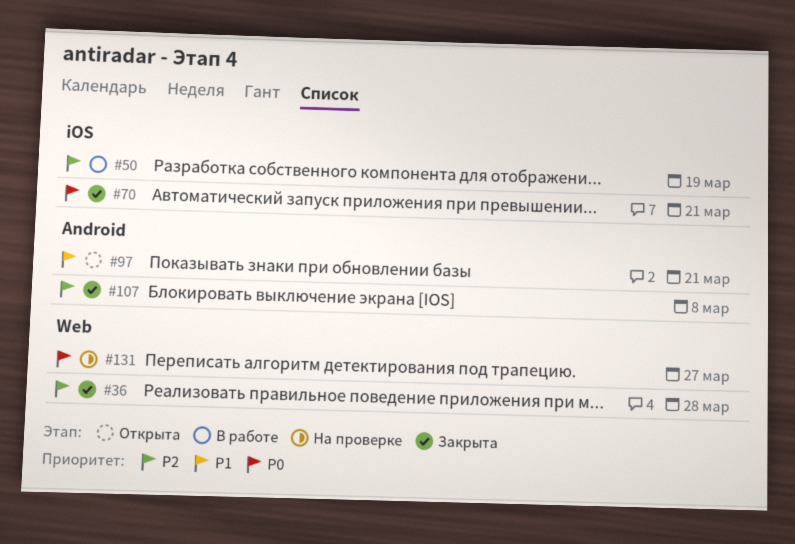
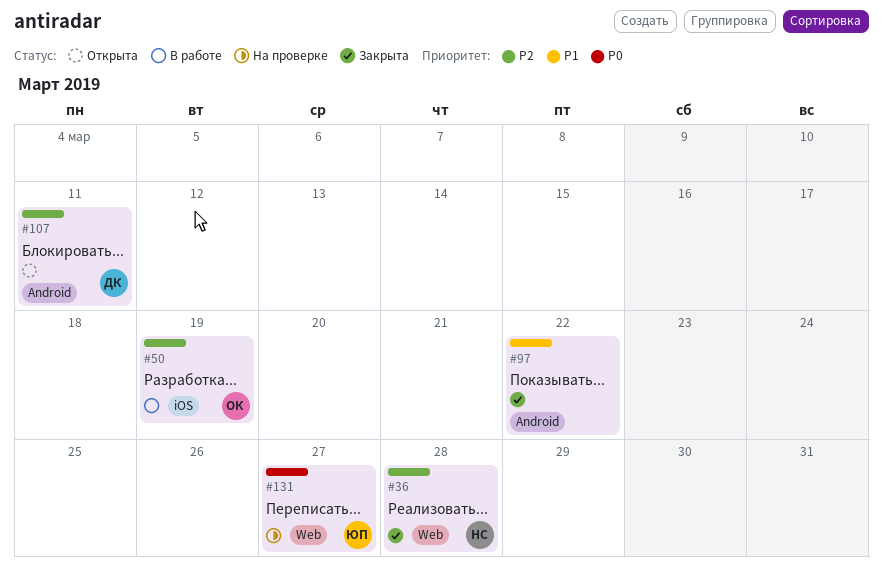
#70: present -> none
#97, status: Открыта -> Закрыта
#97, due: Mar 21 -> Mar 22
#107, status: Закрыта -> Открыта
#107, due: Mar 8 -> Mar 11

